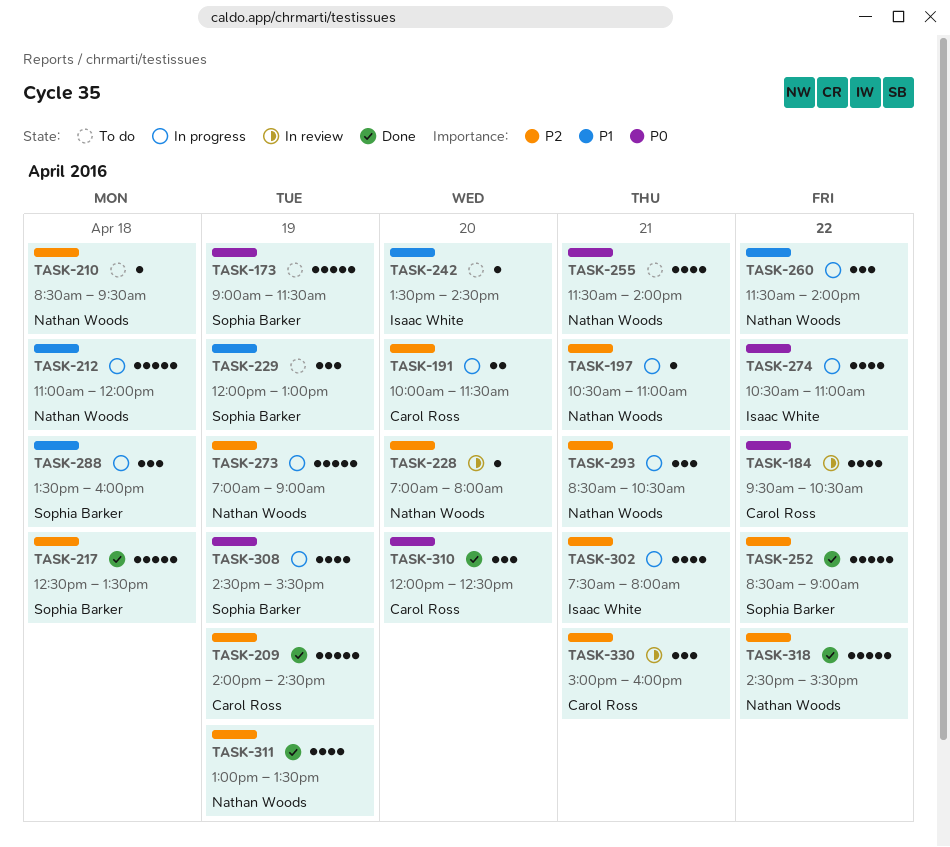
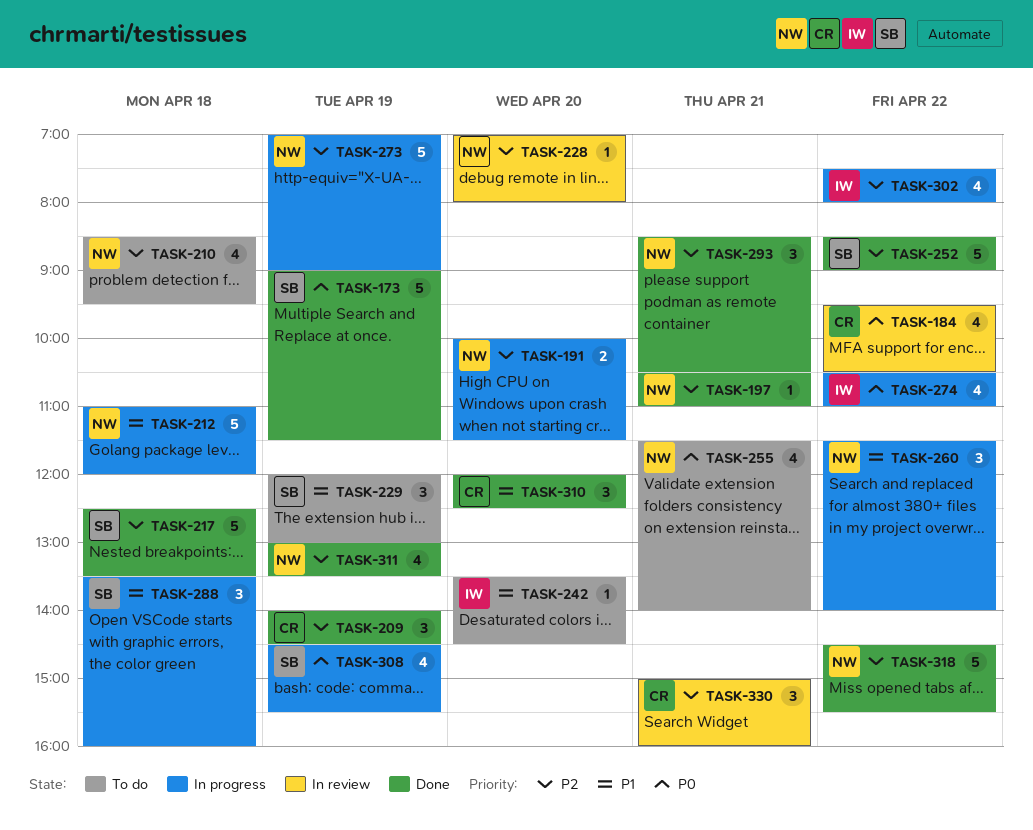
TASK-173, status: To do -> Done
TASK-191, owner: Carol Ross -> Nathan Woods
TASK-197, status: In progress -> Done
TASK-209, estimate: 5 -> 3
TASK-210, estimate: 1 -> 4
TASK-293, status: In progress -> Done
TASK-302, day: Apr 21 -> Apr 22
TASK-310, priority: P0 -> P1

